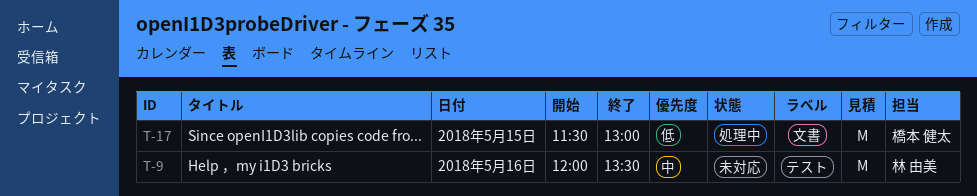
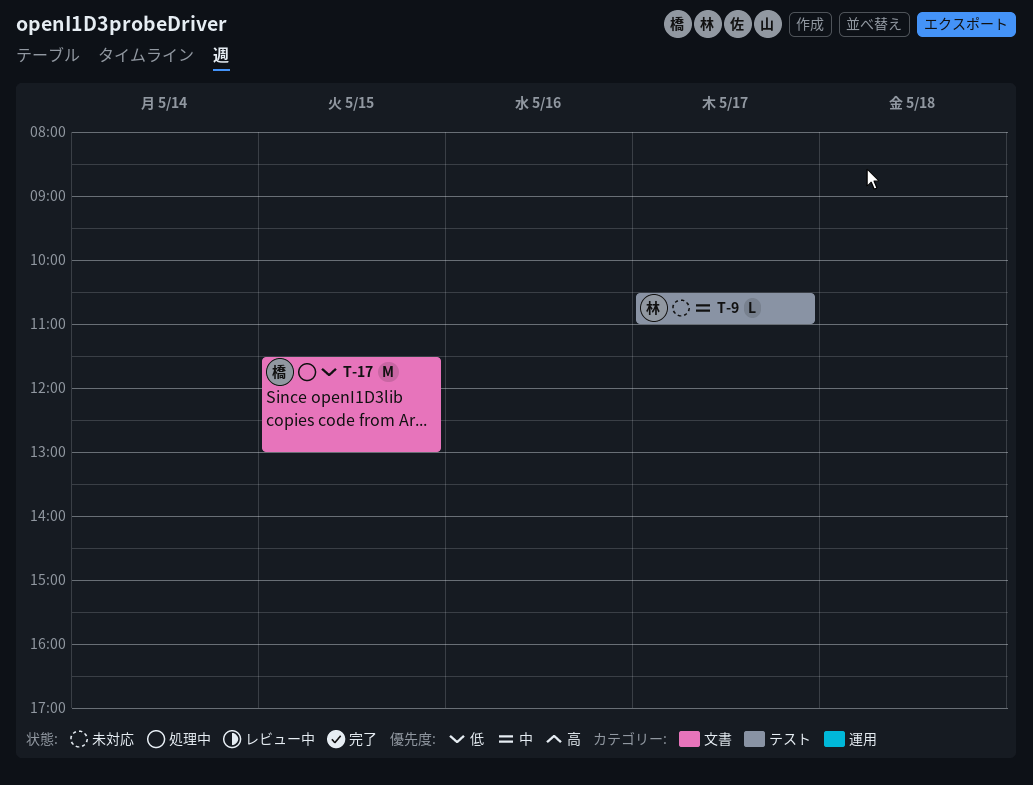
T-9, estimate: M -> L
T-9, day: May 16 -> May 17
T-9, begins: 12:00 -> 10:30
T-9, ends: 13:30 -> 11:00

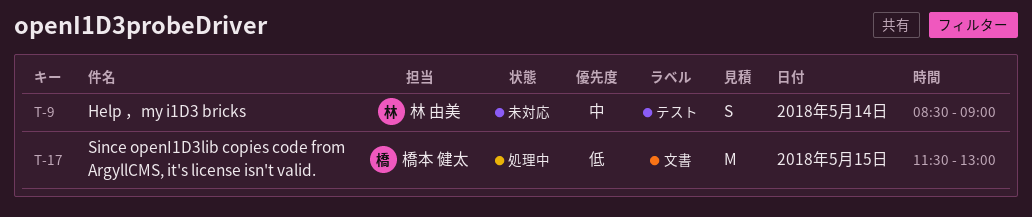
T-9, estimate: L -> S
T-9, day: May 17 -> May 14
T-9, begins: 10:30 -> 08:30
T-9, ends: 11:00 -> 09:00

